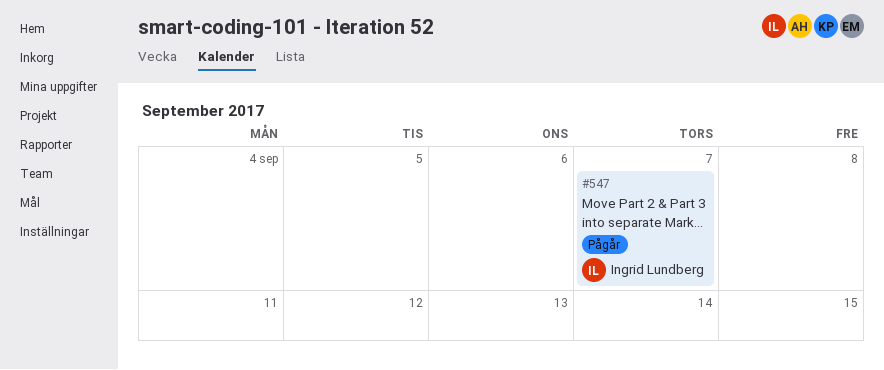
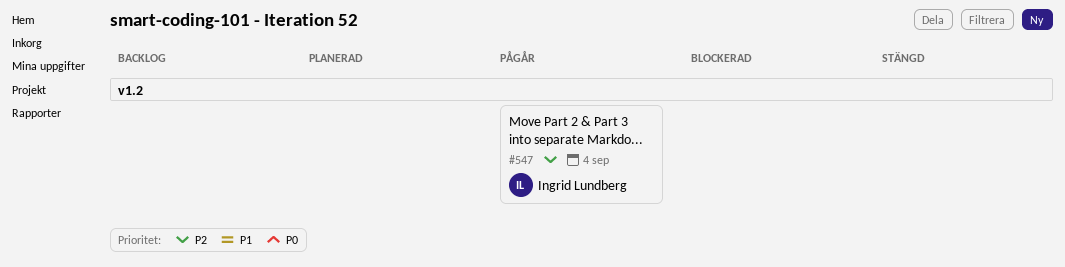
#547, due: Sep 7 -> Sep 4

